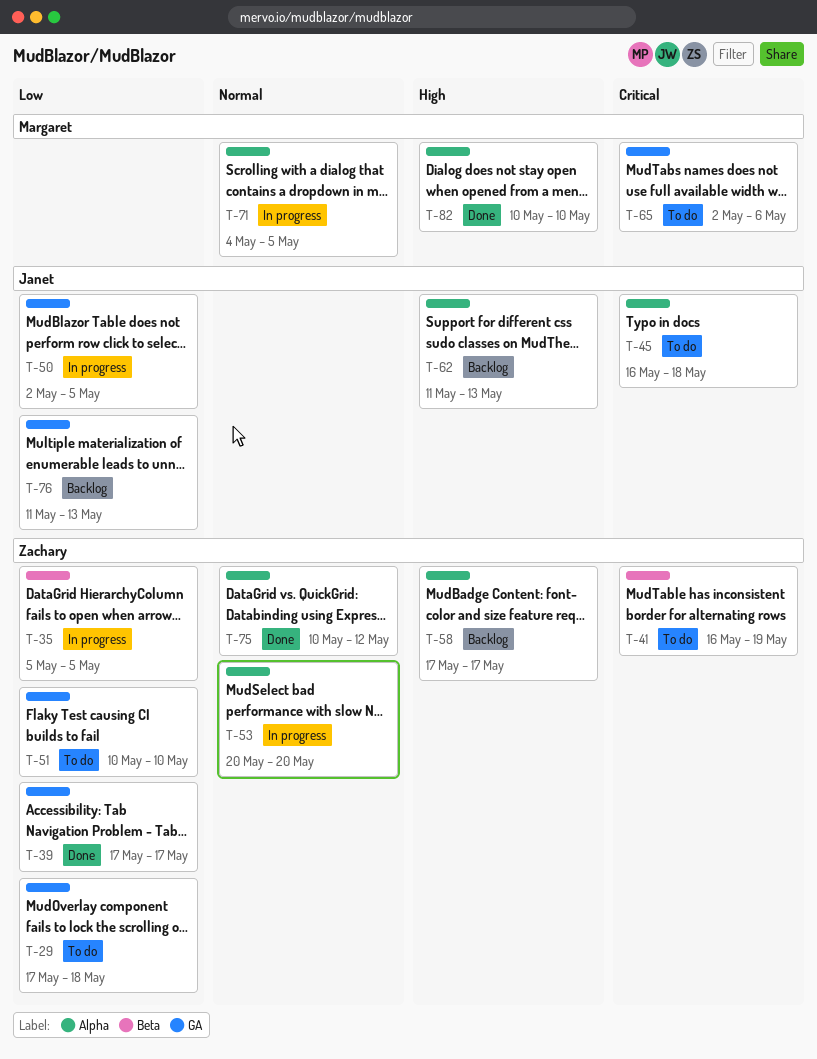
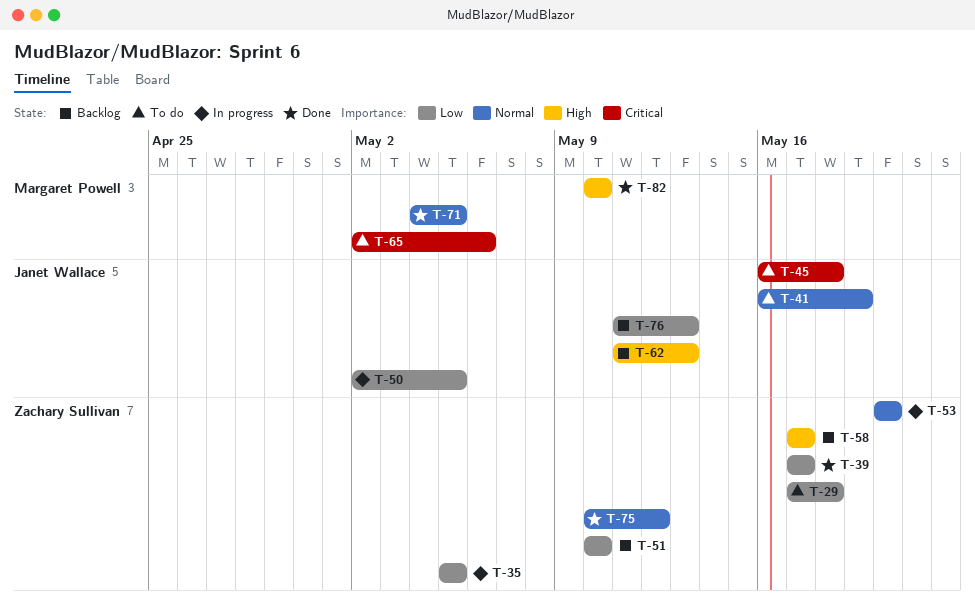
T-41, owner: Zachary Sullivan -> Janet Wallace
T-41, priority: Critical -> Normal
T-51, status: To do -> Backlog
T-71, status: In progress -> Done

